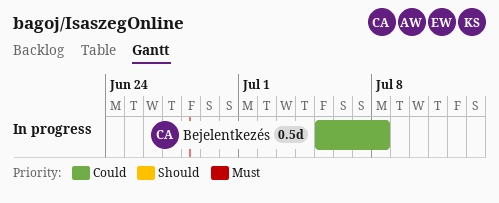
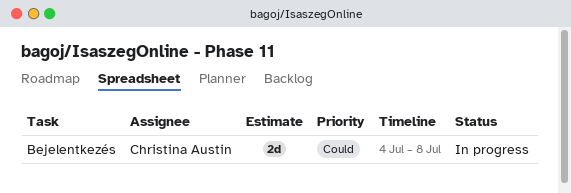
Bejelentkezés, estimate: 0.5d -> 2d
Bejelentkezés, start: Jul 5 -> Jul 4

